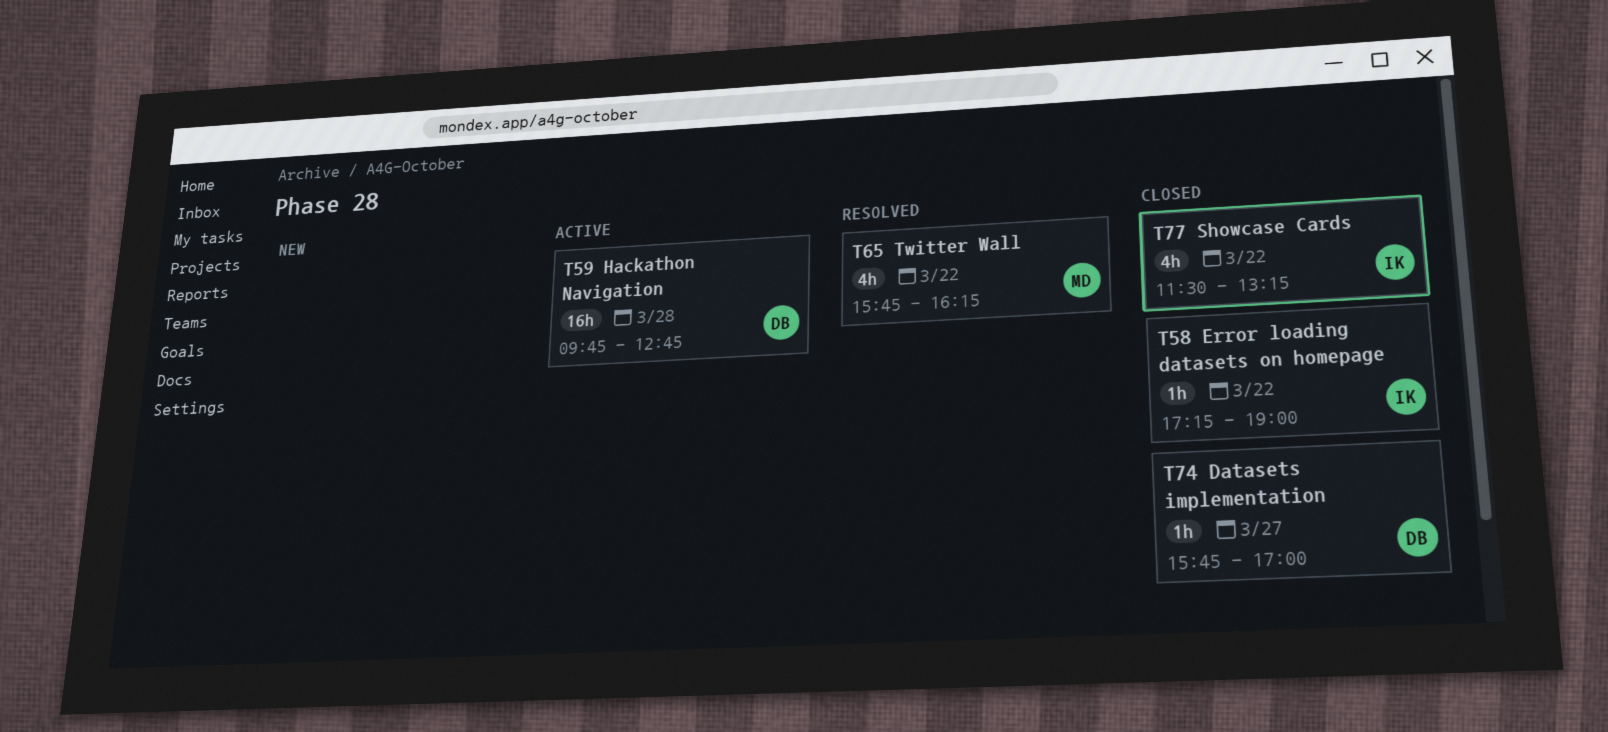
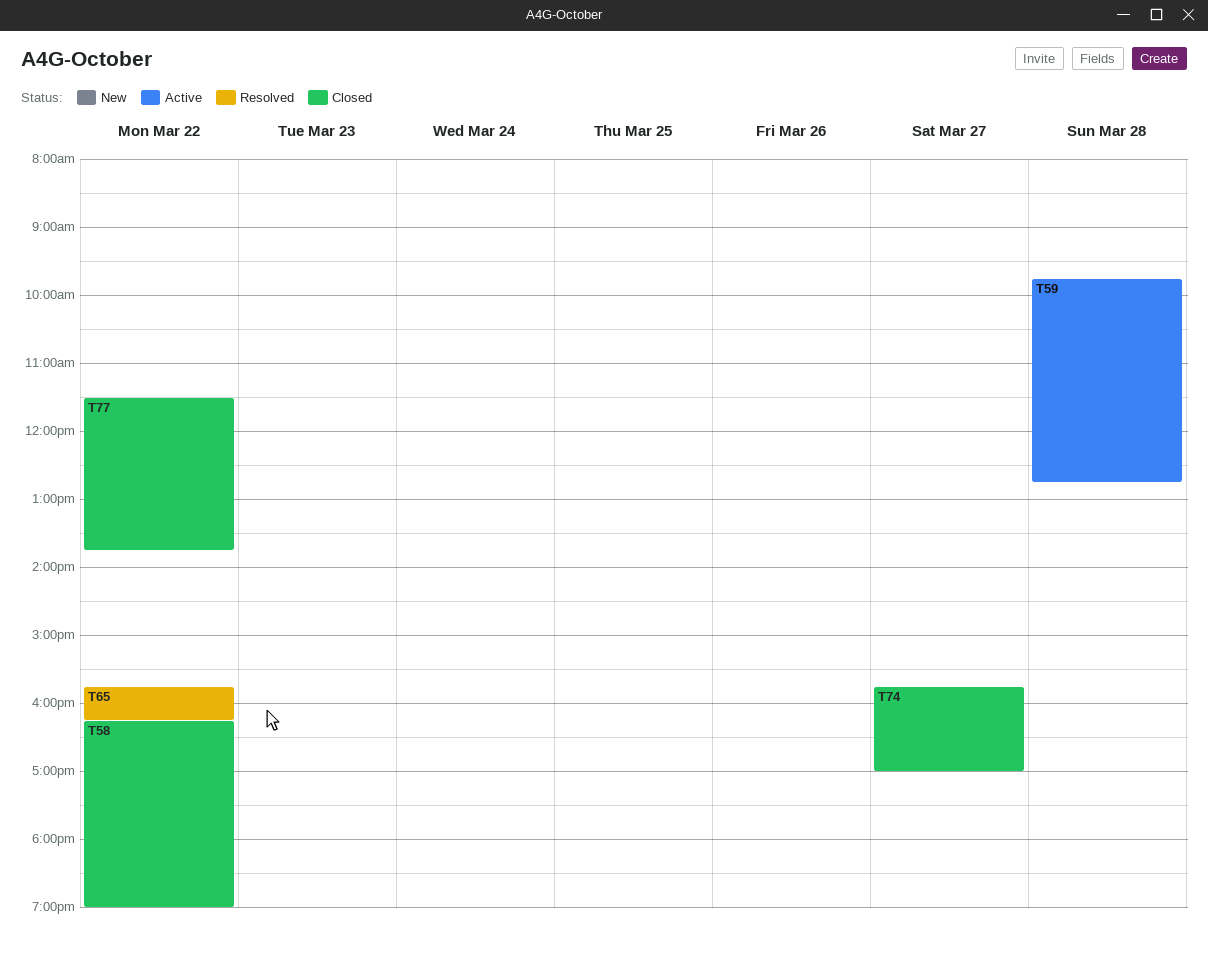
T58, begins: 17:15 -> 16:15
T77, ends: 13:15 -> 13:45

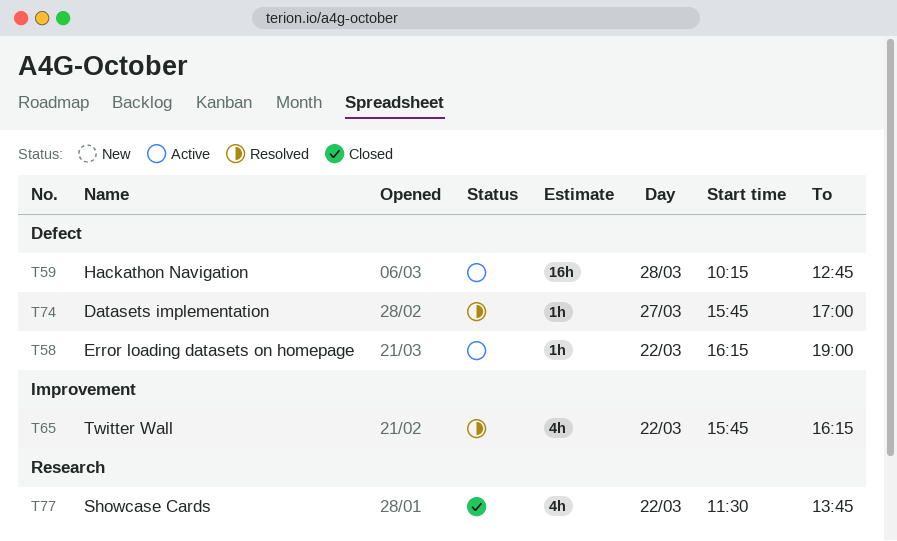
T58, status: Closed -> Active
T59, begins: 09:45 -> 10:15
T74, status: Closed -> Resolved

